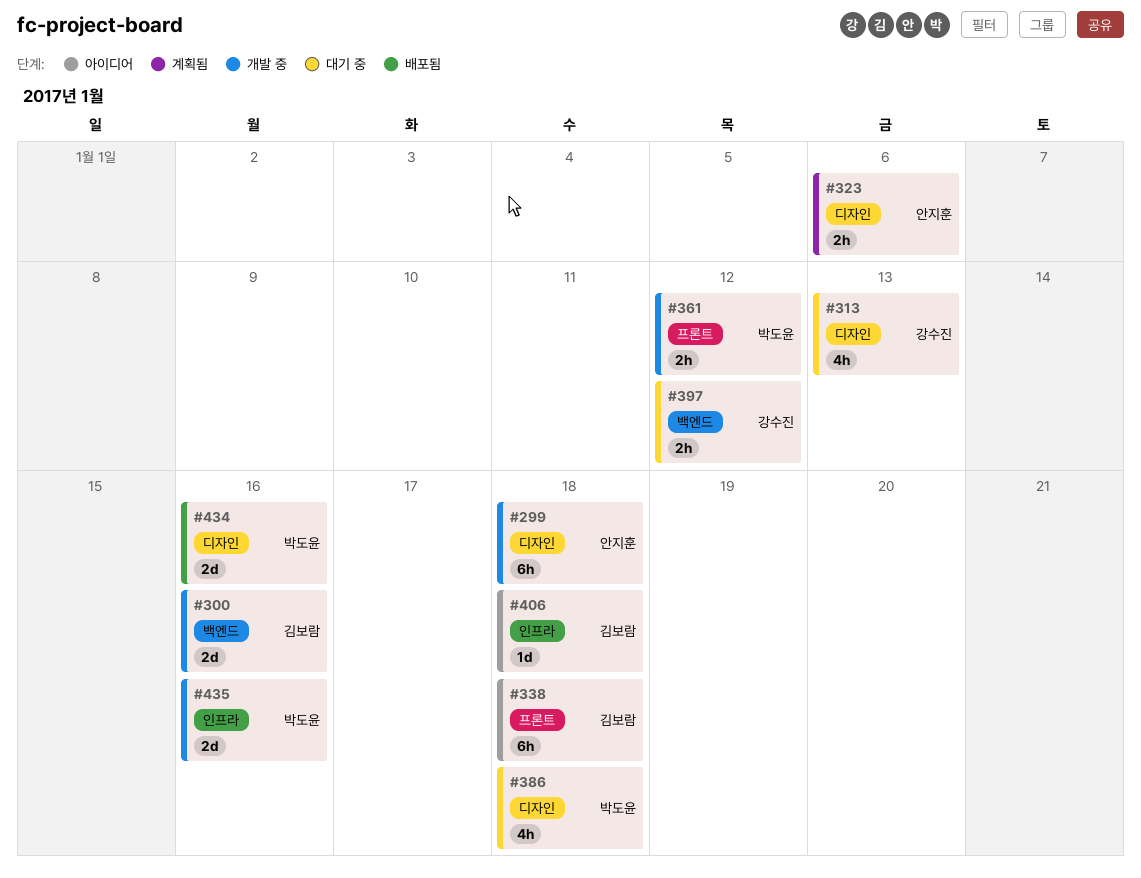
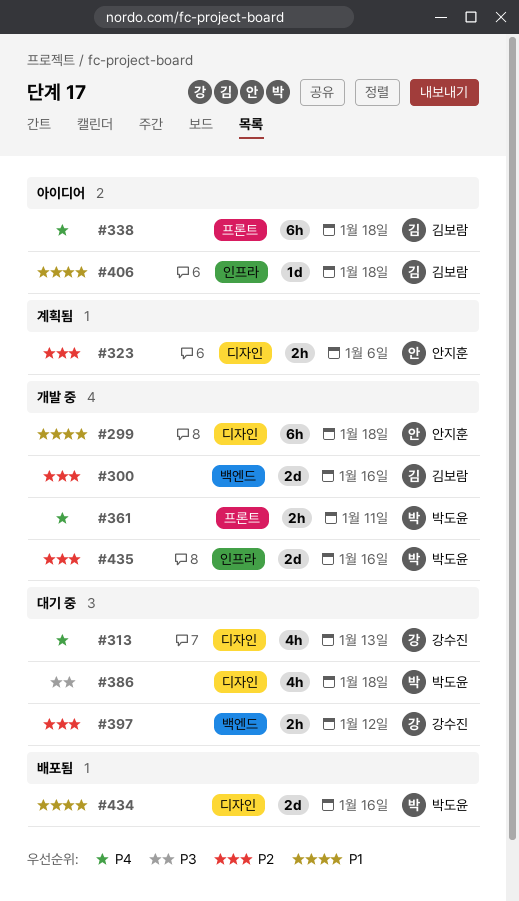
#361, due: Jan 12 -> Jan 11

